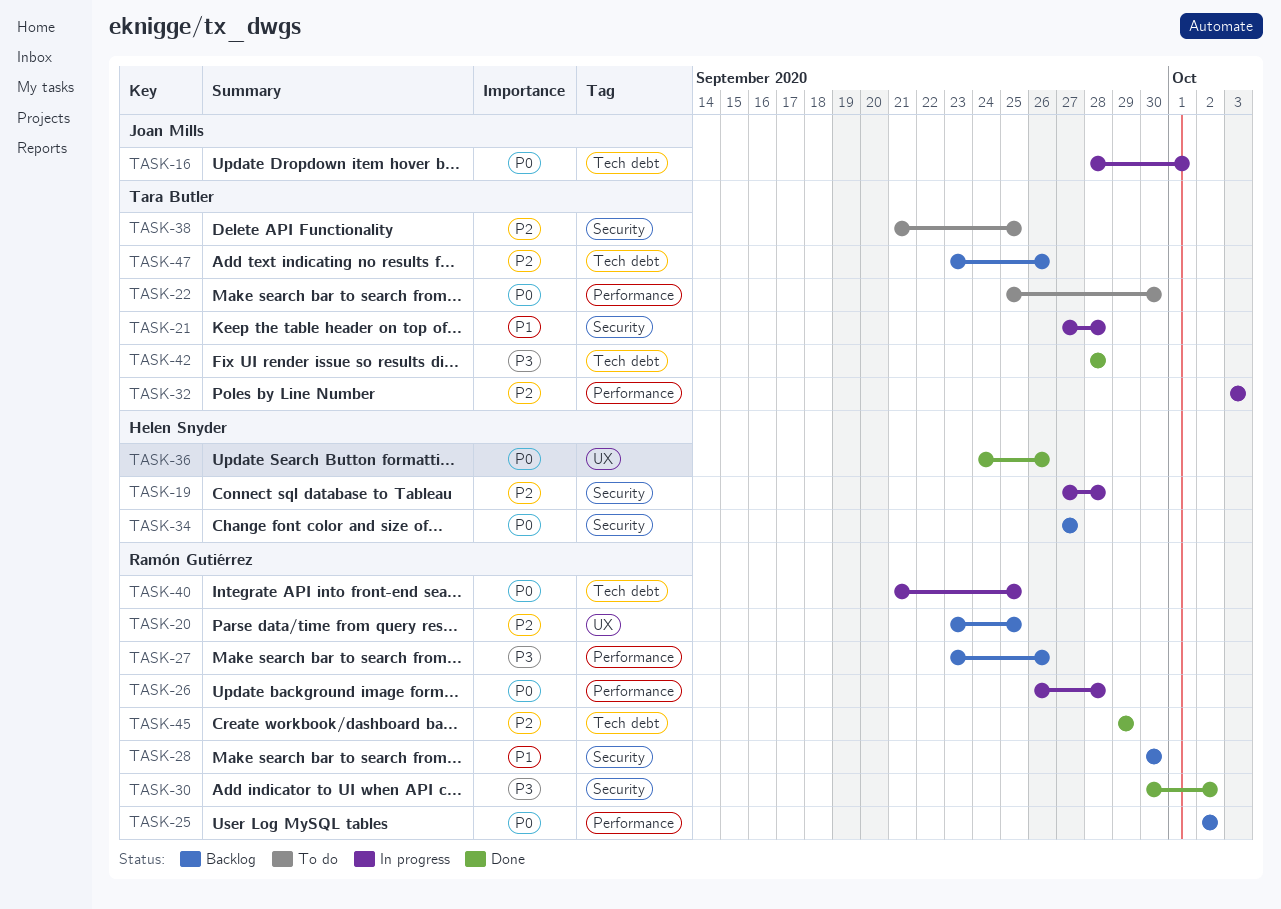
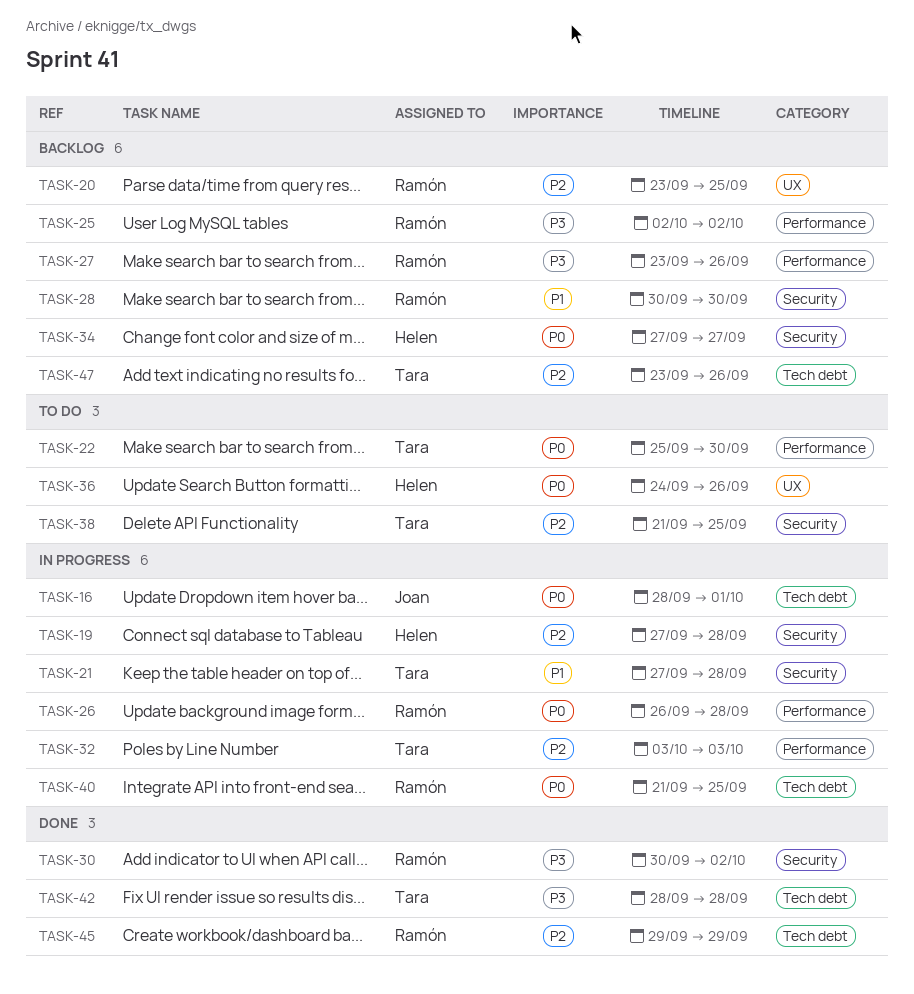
TASK-25, priority: P0 -> P3
TASK-36, status: Done -> To do

